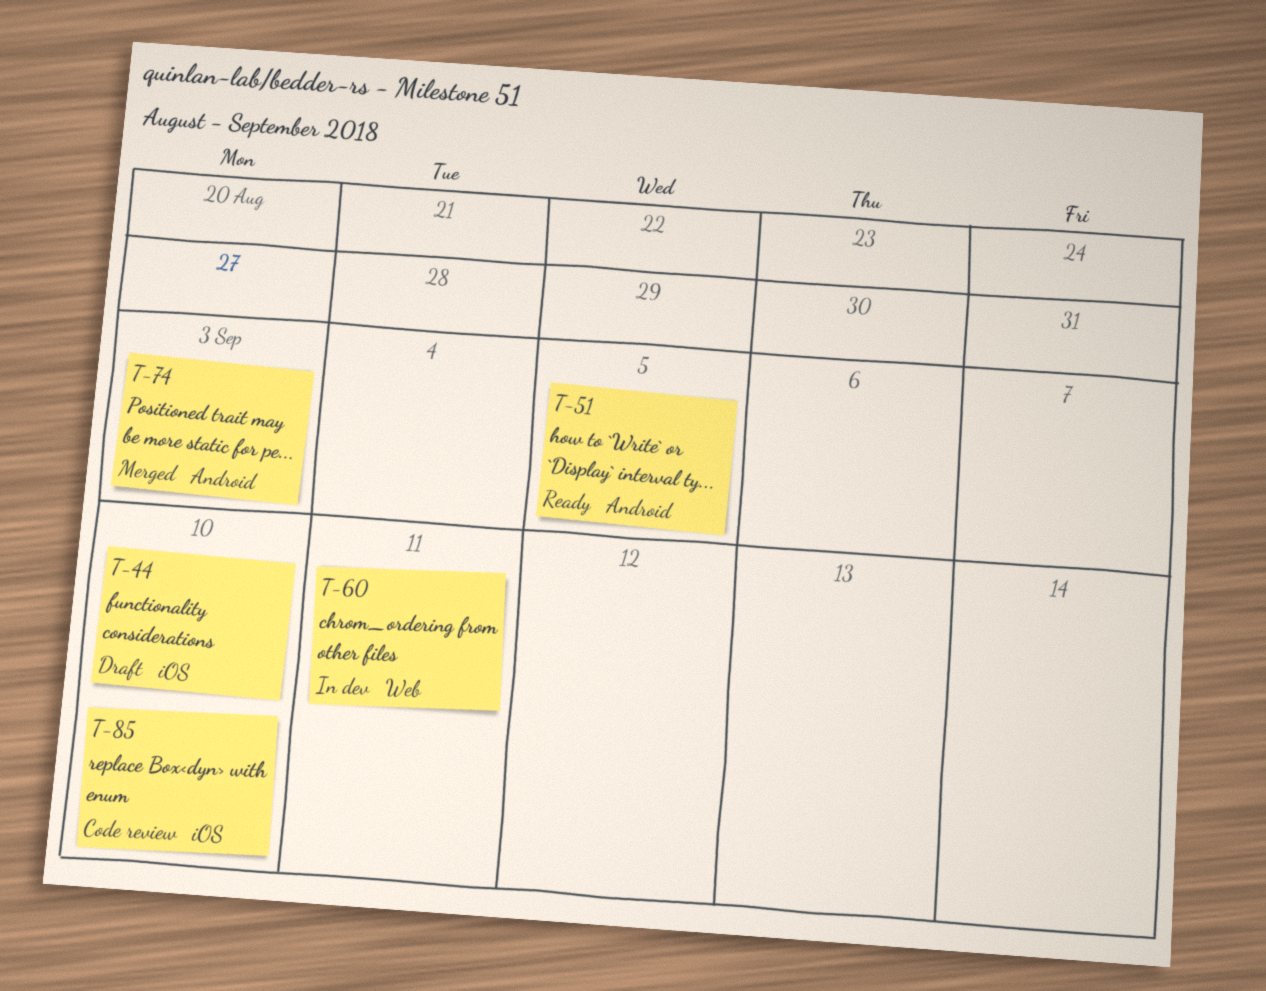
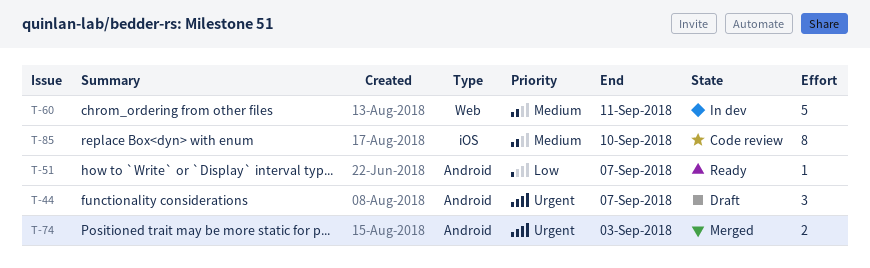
T-44, label: iOS -> Android
T-44, due: Sep 10 -> Sep 7
T-51, due: Sep 5 -> Sep 7

